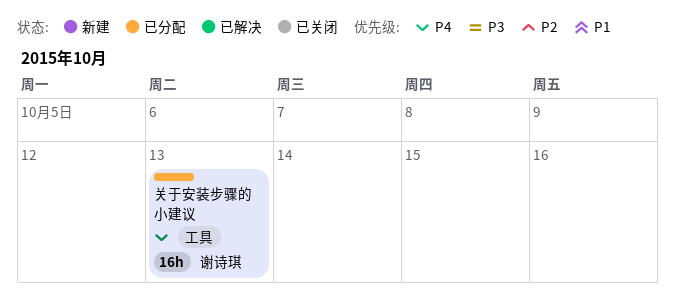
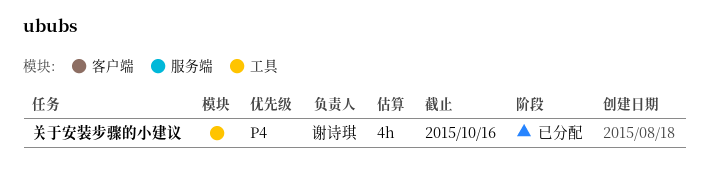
关于安装步骤的小建议, estimate: 16h -> 4h
关于安装步骤的小建议, due: Oct 13 -> Oct 16

